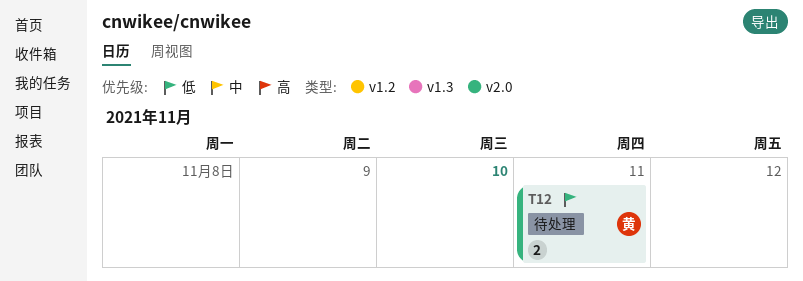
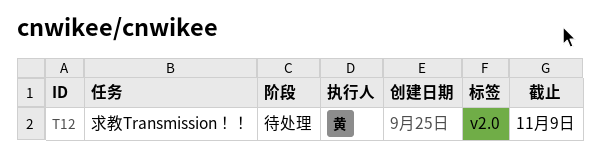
T12, due: Nov 11 -> Nov 9

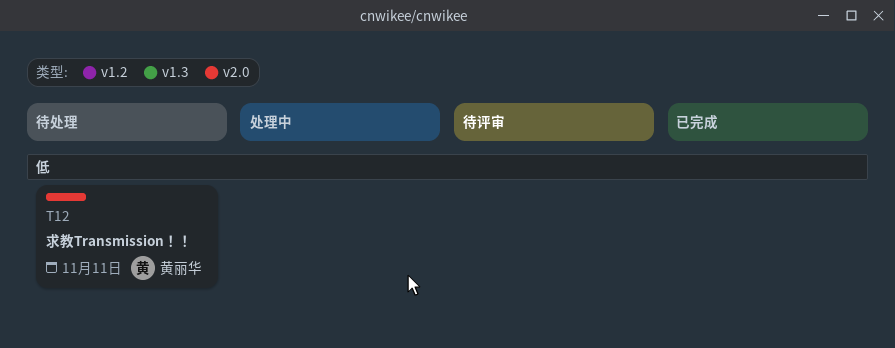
T12, due: Nov 9 -> Nov 11

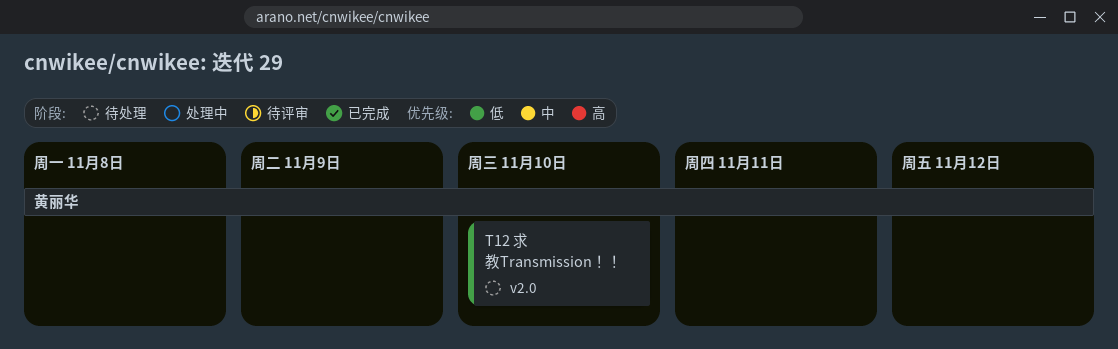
T12, due: Nov 11 -> Nov 10

